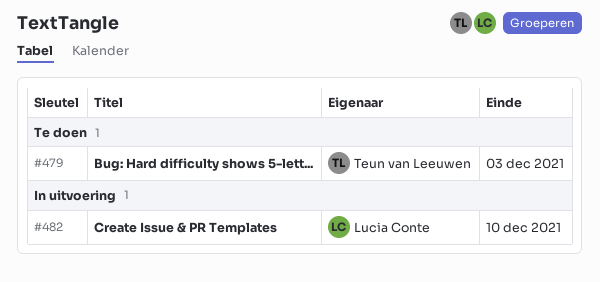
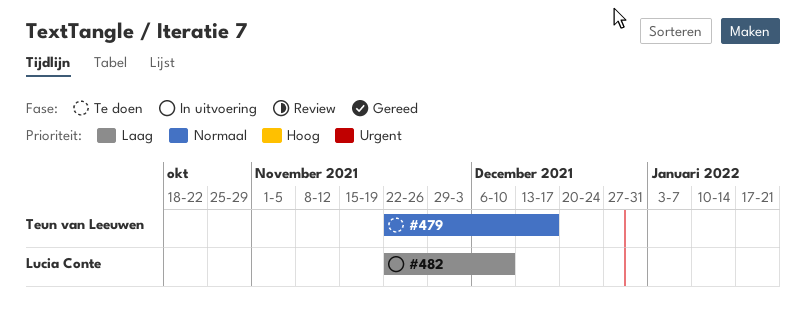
#479, due: Dec 3 -> Dec 17

